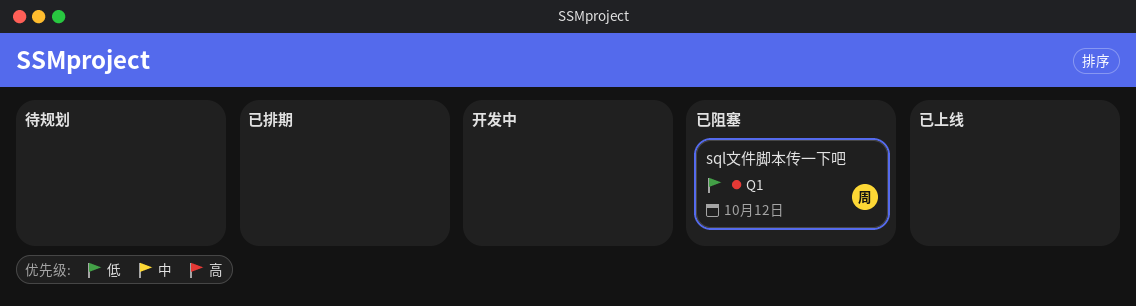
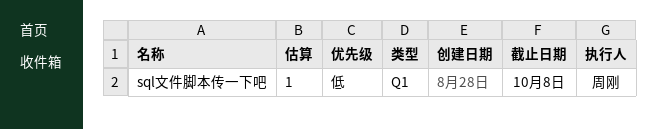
sql文件脚本传一下吧, due: Oct 12 -> Oct 8

